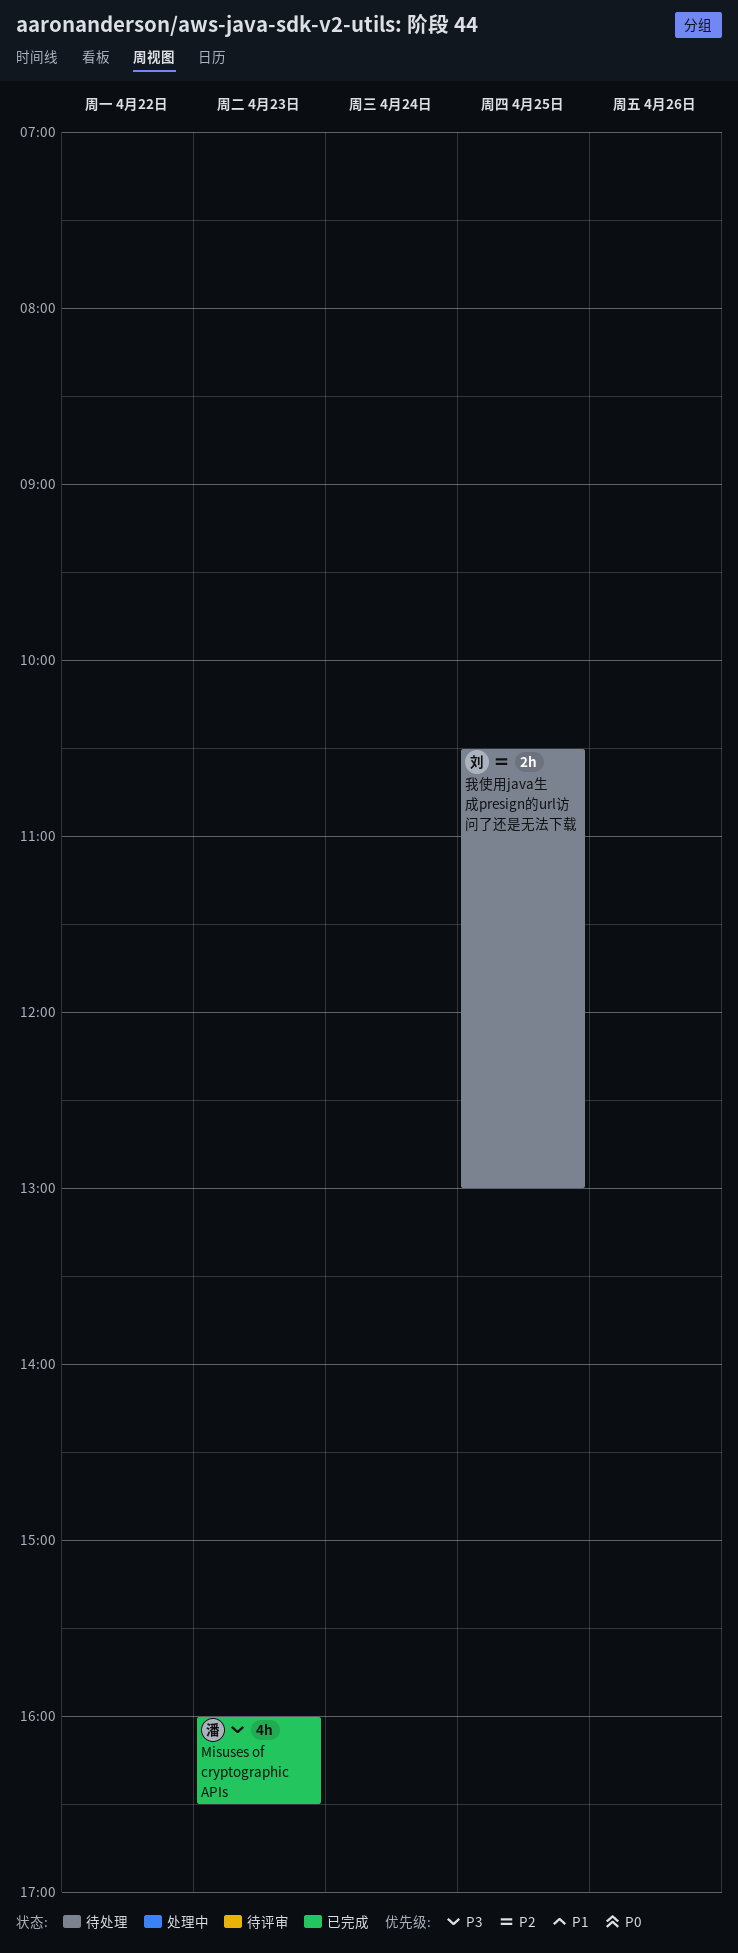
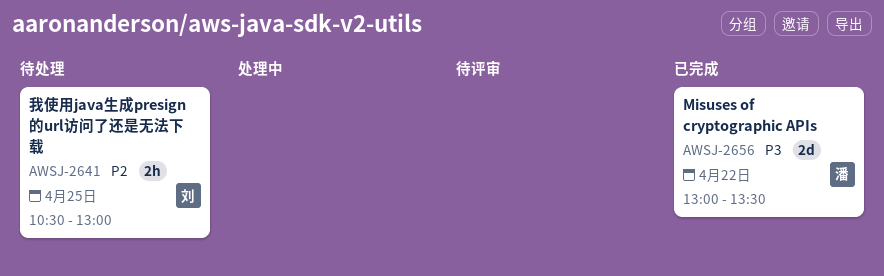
Misuses of cryptographic APIs, estimate: 4h -> 2d
Misuses of cryptographic APIs, day: Apr 23 -> Apr 22
Misuses of cryptographic APIs, begins: 16:00 -> 13:00
Misuses of cryptographic APIs, ends: 16:30 -> 13:30

